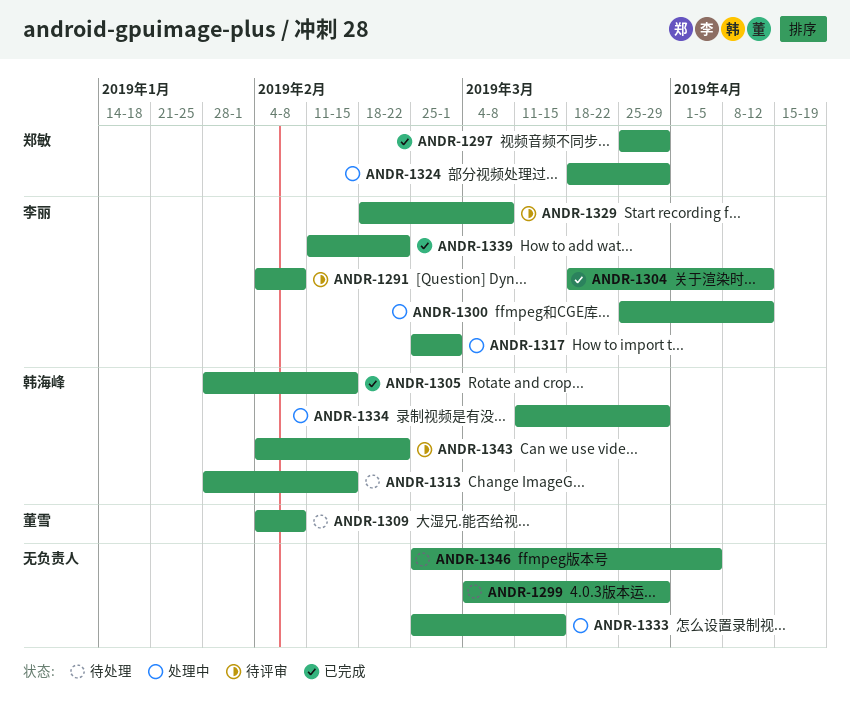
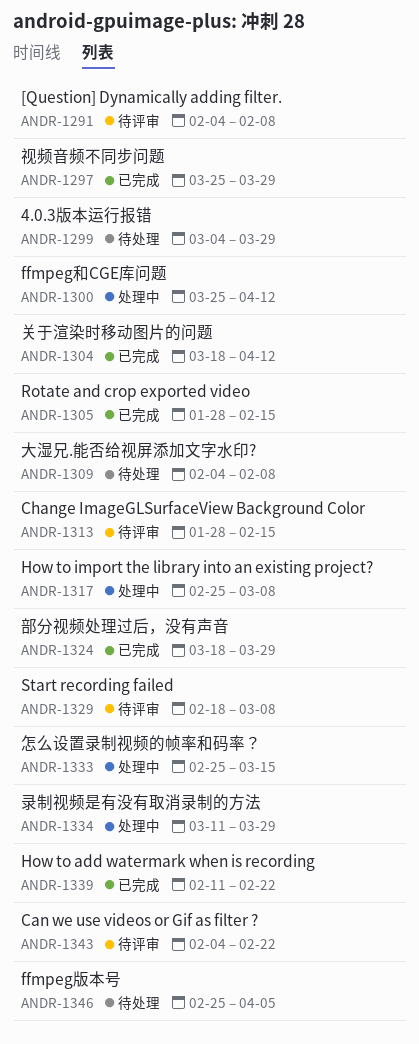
ANDR-1313, status: 待处理 -> 待评审
ANDR-1317, due: Mar 1 -> Mar 8
ANDR-1324, status: 处理中 -> 已完成

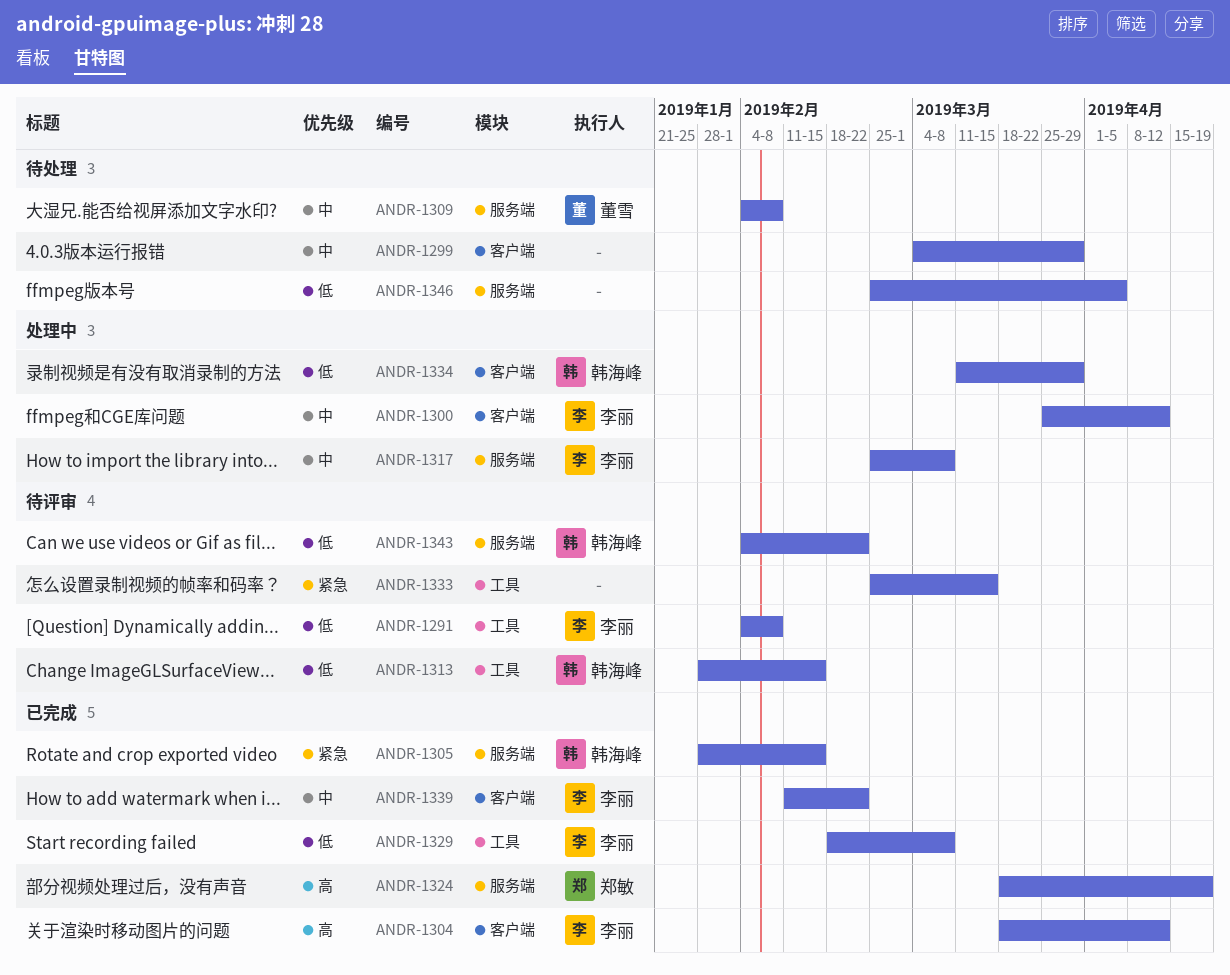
ANDR-1297: present -> none
ANDR-1324, due: Mar 29 -> Apr 19
ANDR-1329, status: 待评审 -> 已完成
ANDR-1333, status: 处理中 -> 待评审

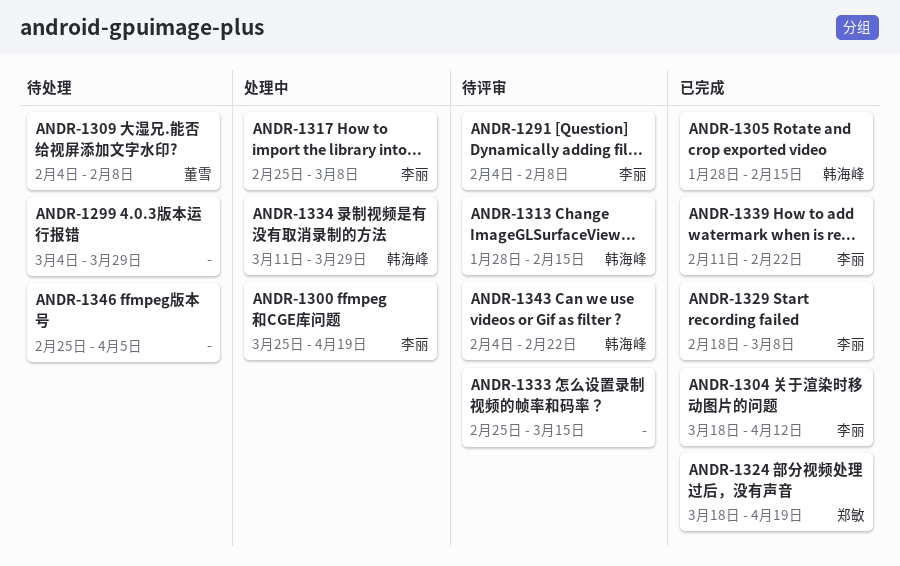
ANDR-1300, due: Apr 12 -> Apr 19

